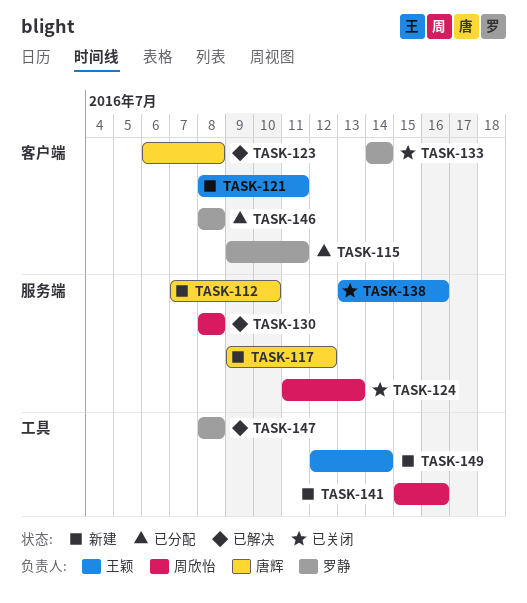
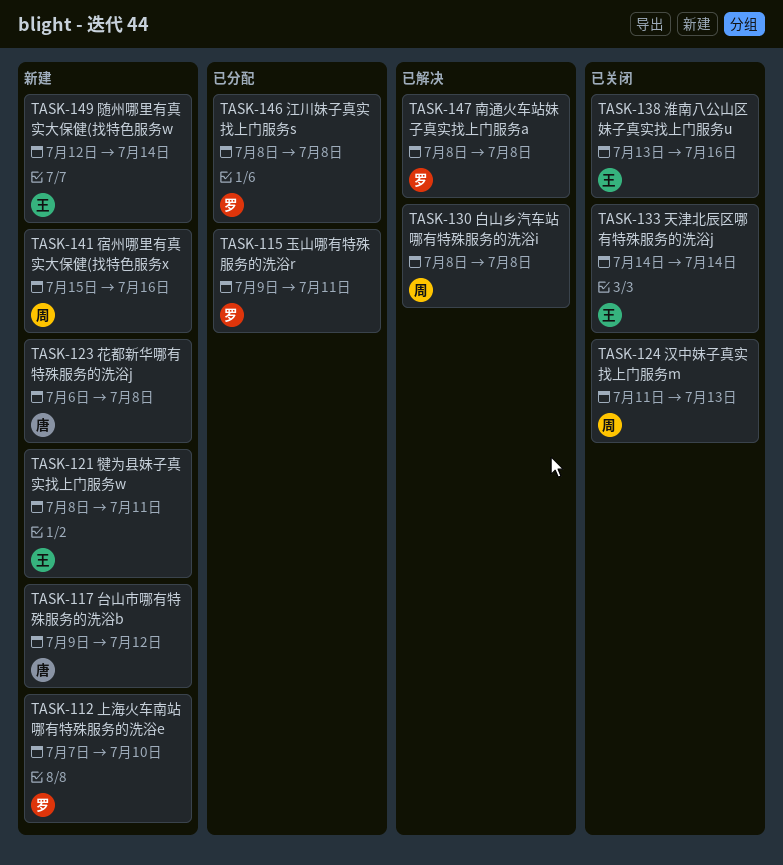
TASK-112, owner: 唐辉 -> 罗静
TASK-123, status: 已解决 -> 新建
TASK-133, owner: 罗静 -> 王颖

